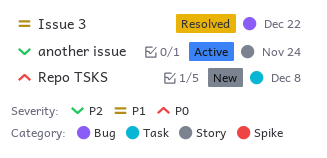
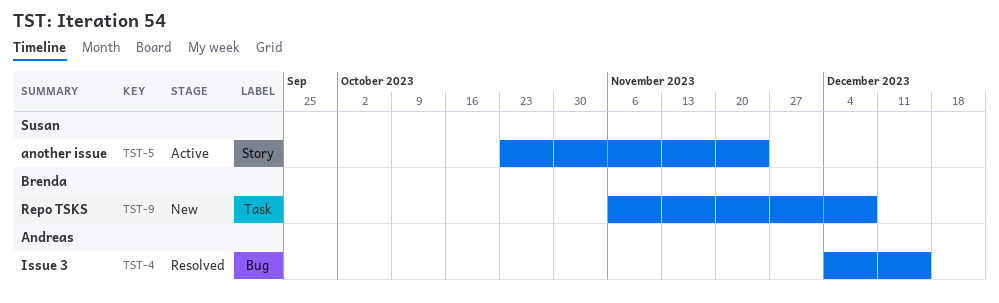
Issue 3, due: Dec 22 -> Dec 15

